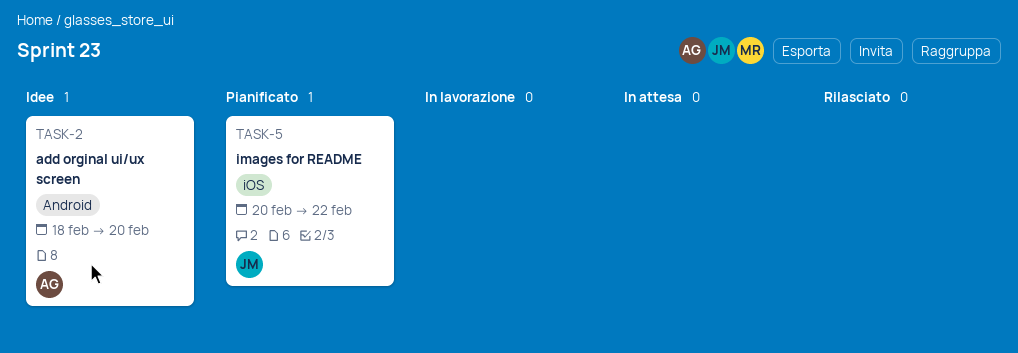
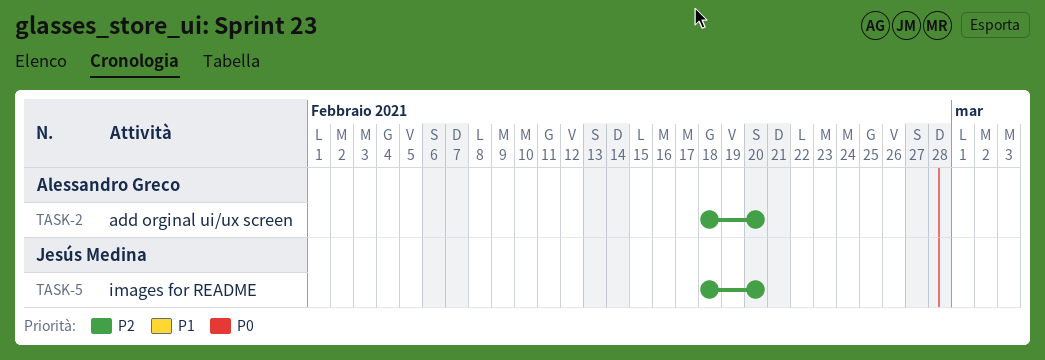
TASK-5, start: Feb 20 -> Feb 18
TASK-5, due: Feb 22 -> Feb 20

